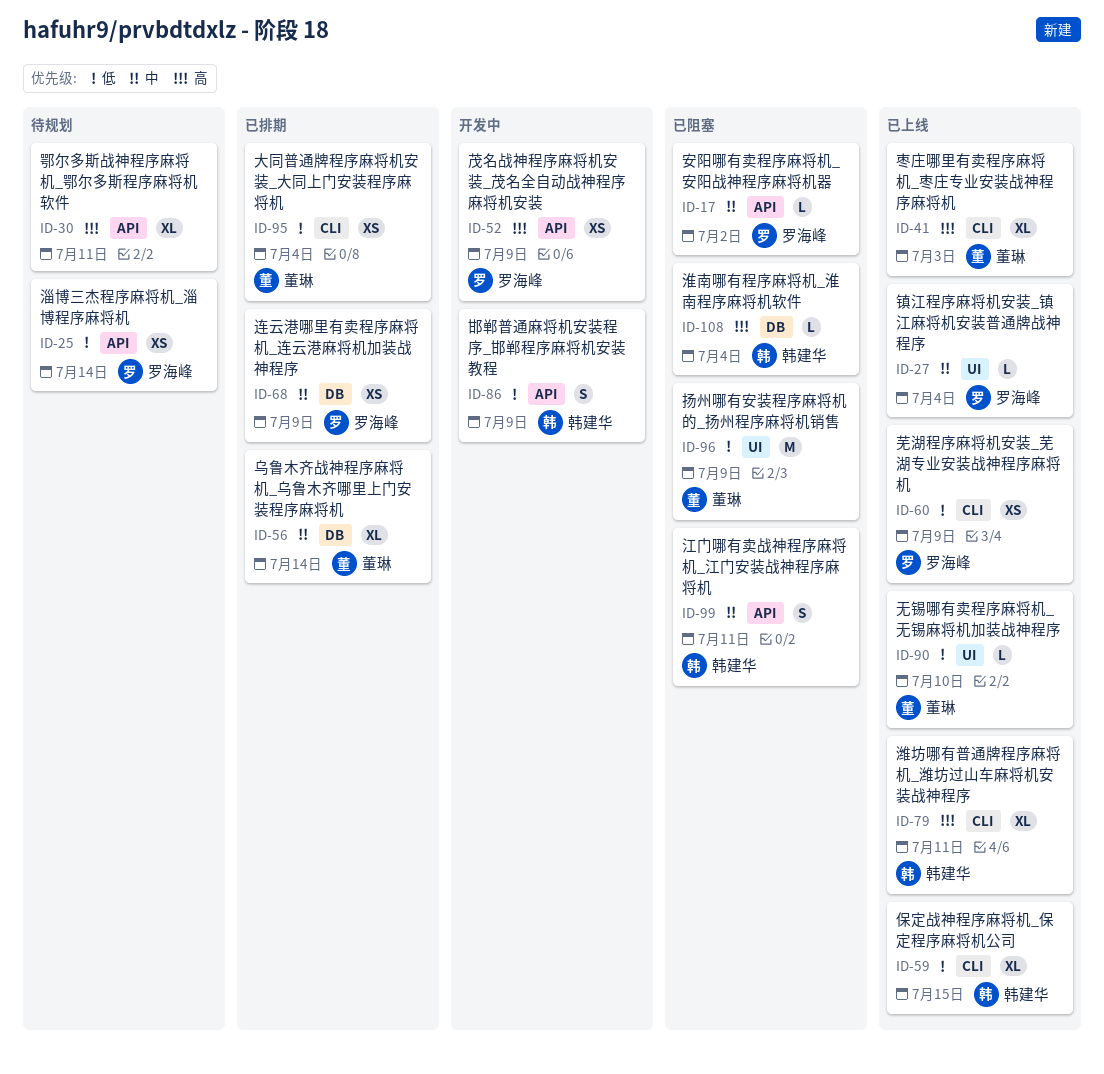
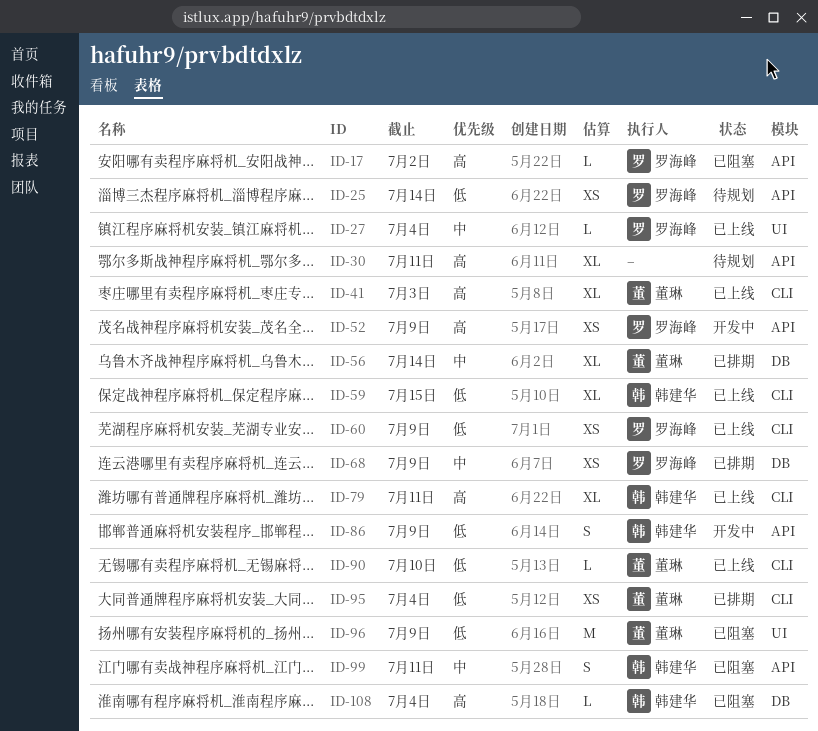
ID-17, priority: 中 -> 高
ID-90, label: UI -> CLI

